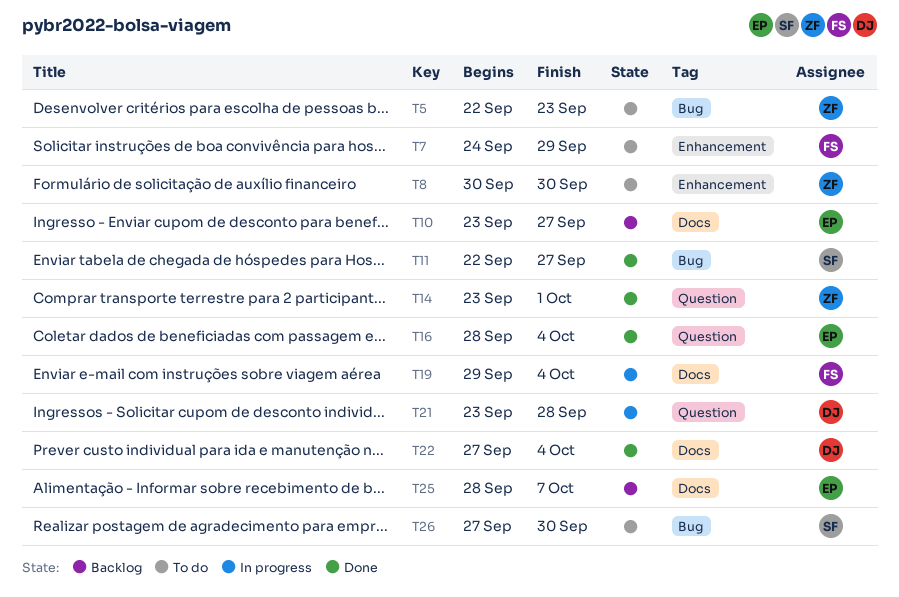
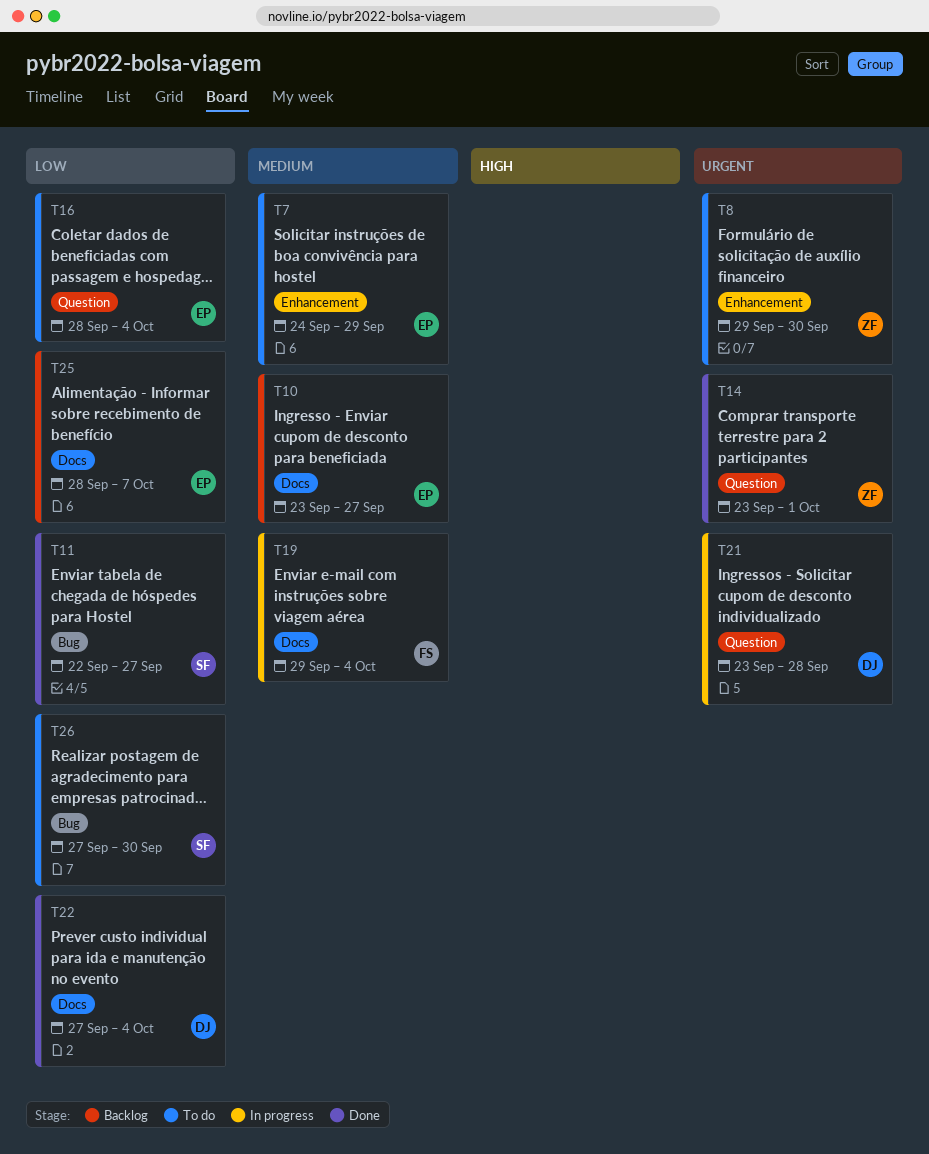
T5: present -> none
T7, owner: FS -> EP
T8, start: Sep 30 -> Sep 29
T16, status: Done -> To do

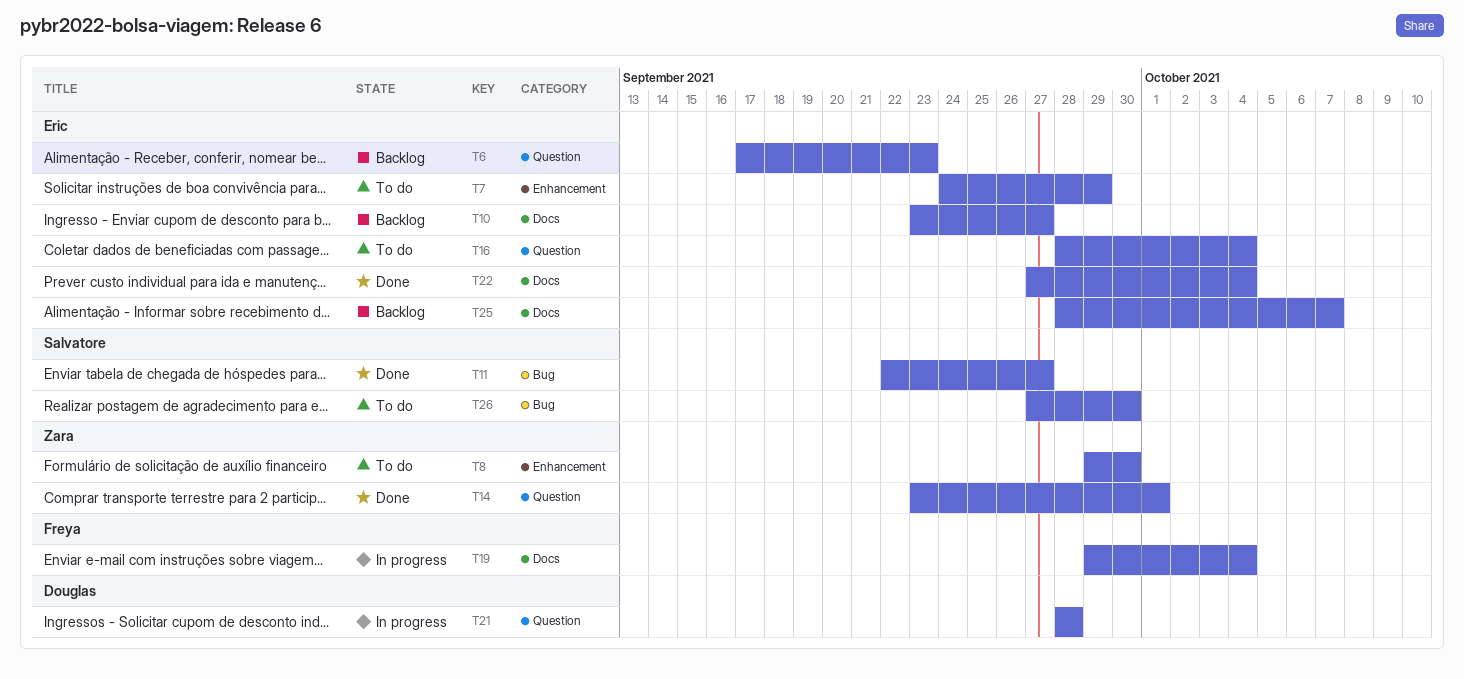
T6: none -> present
T21, start: Sep 23 -> Sep 28
T22, owner: Douglas -> Eric

